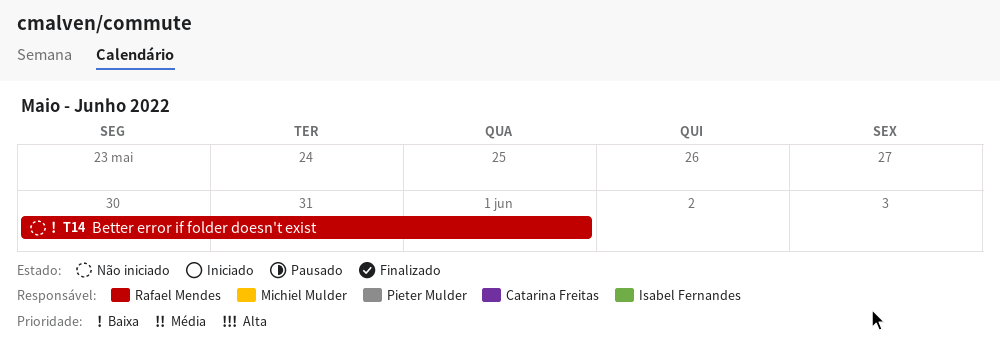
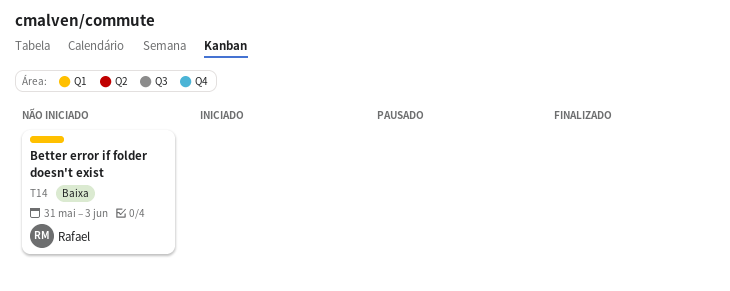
T14, start: May 30 -> May 31
T14, due: Jun 1 -> Jun 3

